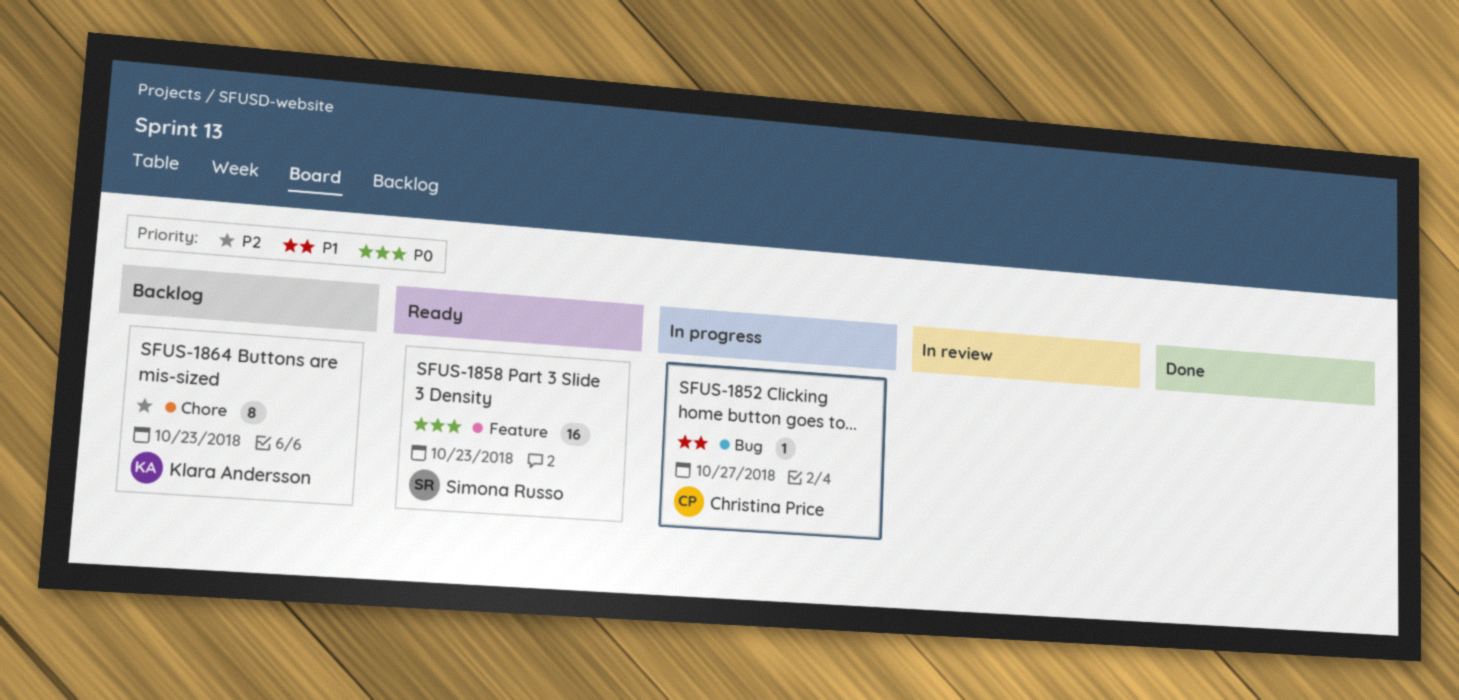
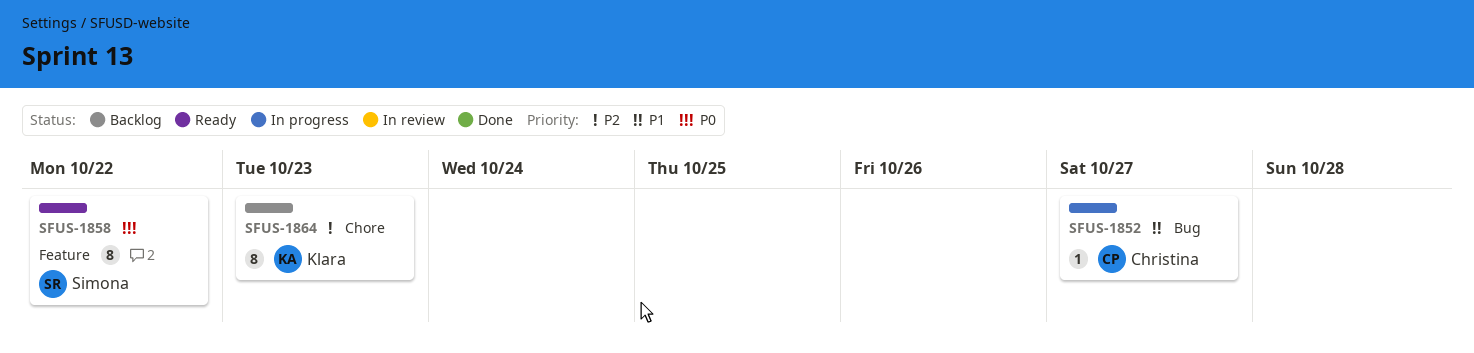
SFUS-1858, estimate: 16 -> 8
SFUS-1858, due: Oct 23 -> Oct 22

